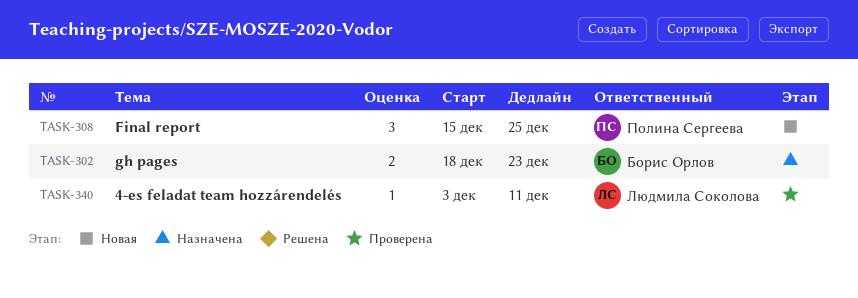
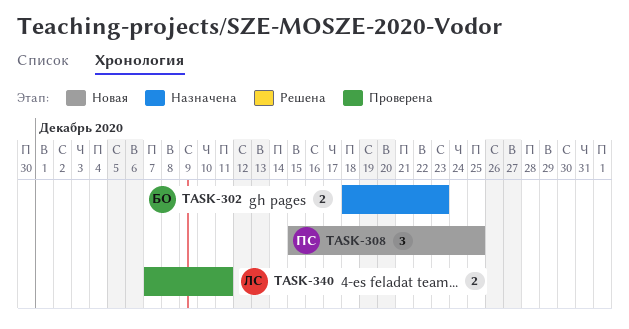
TASK-340, estimate: 1 -> 2
TASK-340, start: Dec 3 -> Dec 7

